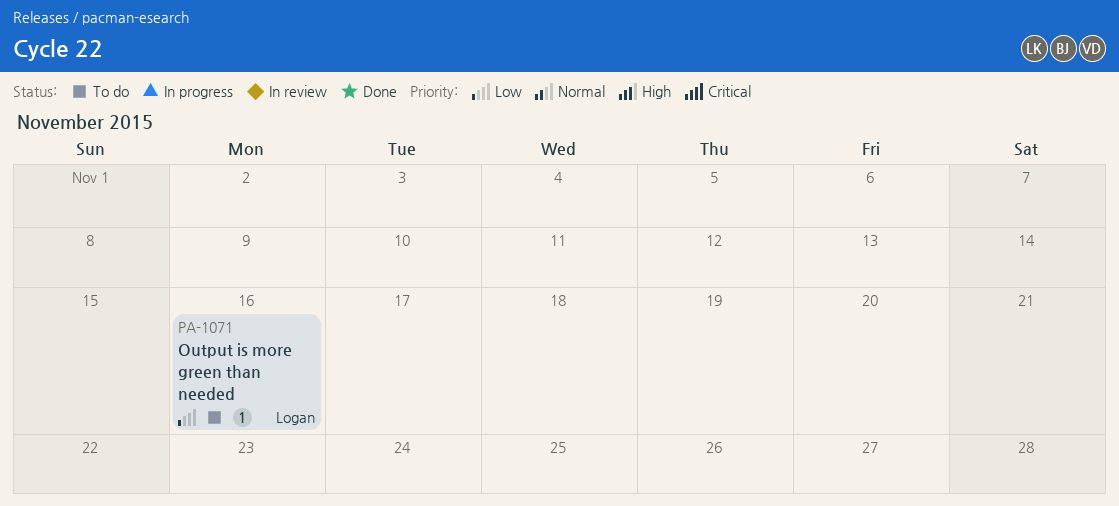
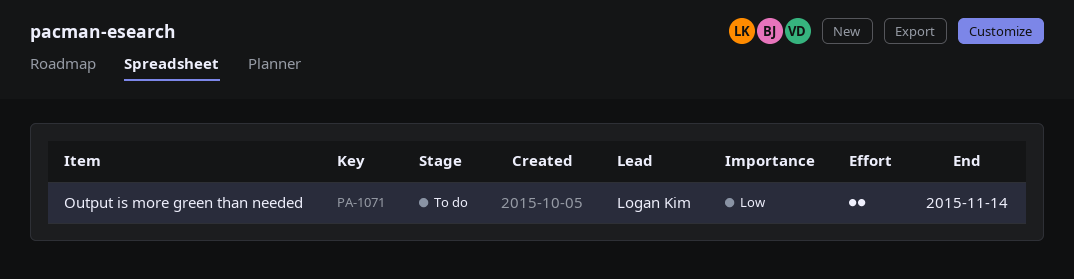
PA-1071, estimate: 1 -> 2
PA-1071, due: Nov 16 -> Nov 14

